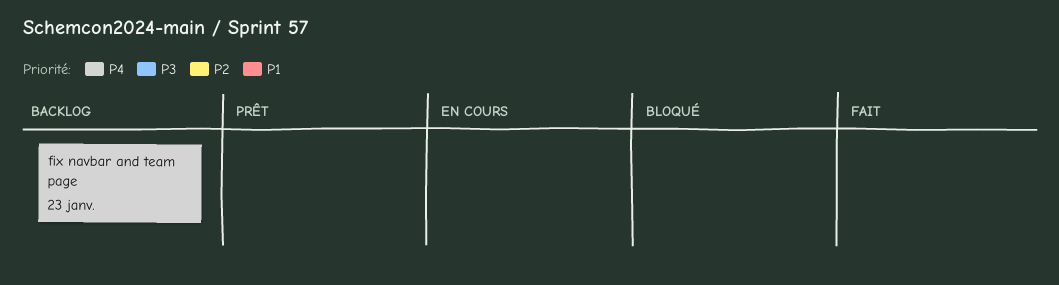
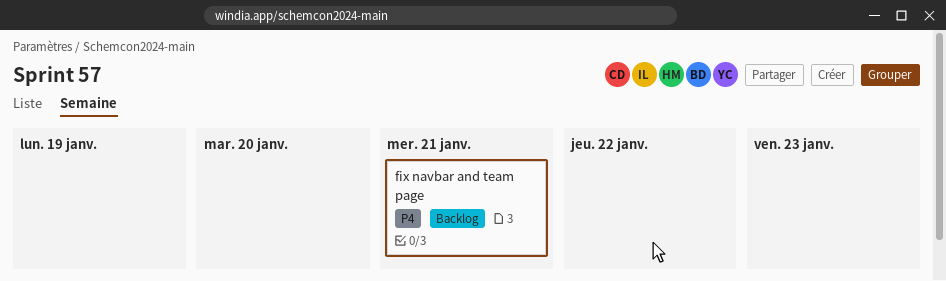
fix navbar and team page, due: Jan 23 -> Jan 21

